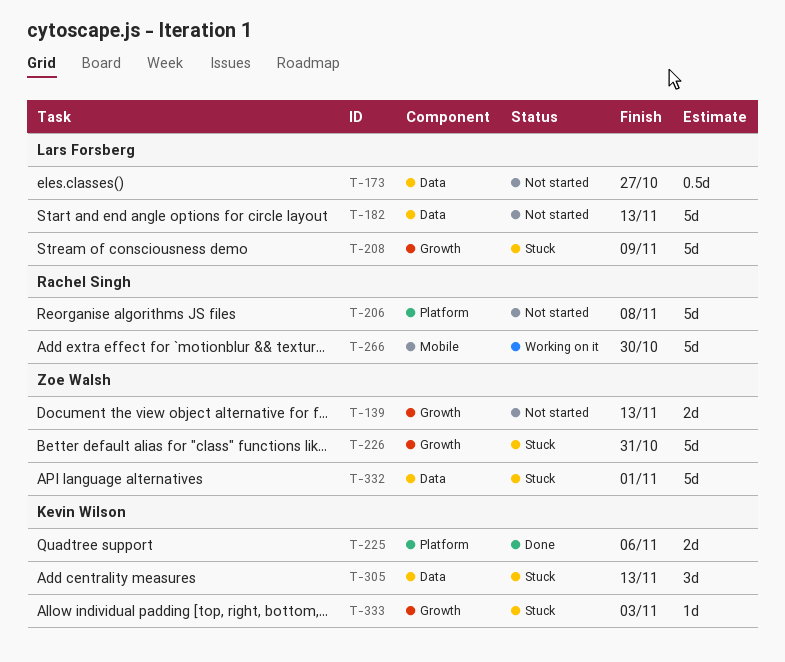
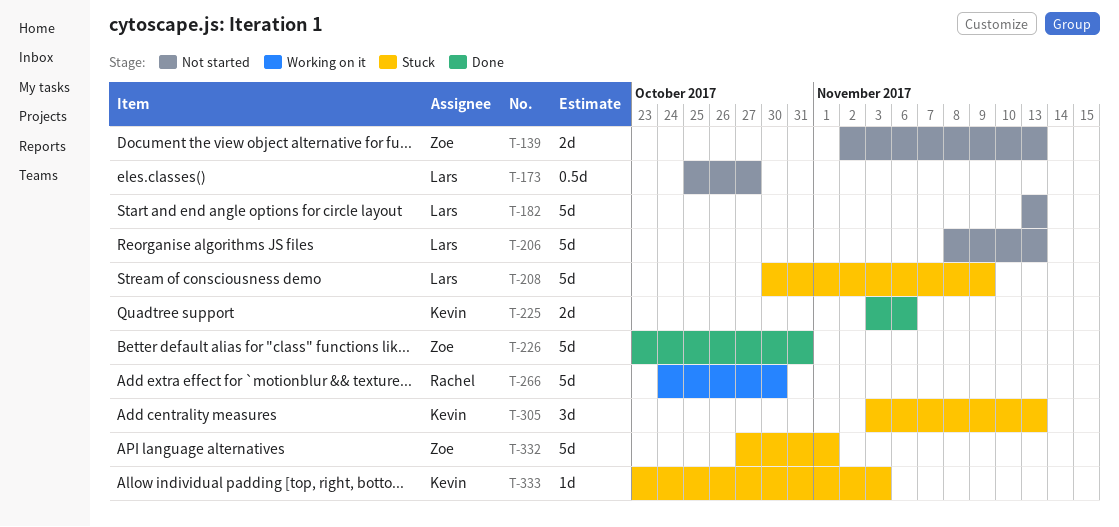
T-206, owner: Rachel Singh -> Lars Forsberg
T-206, due: Nov 8 -> Nov 13
T-226, status: Stuck -> Done

